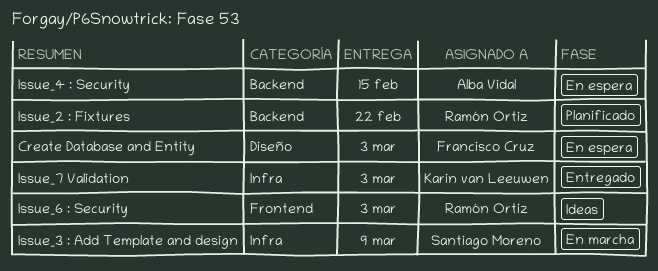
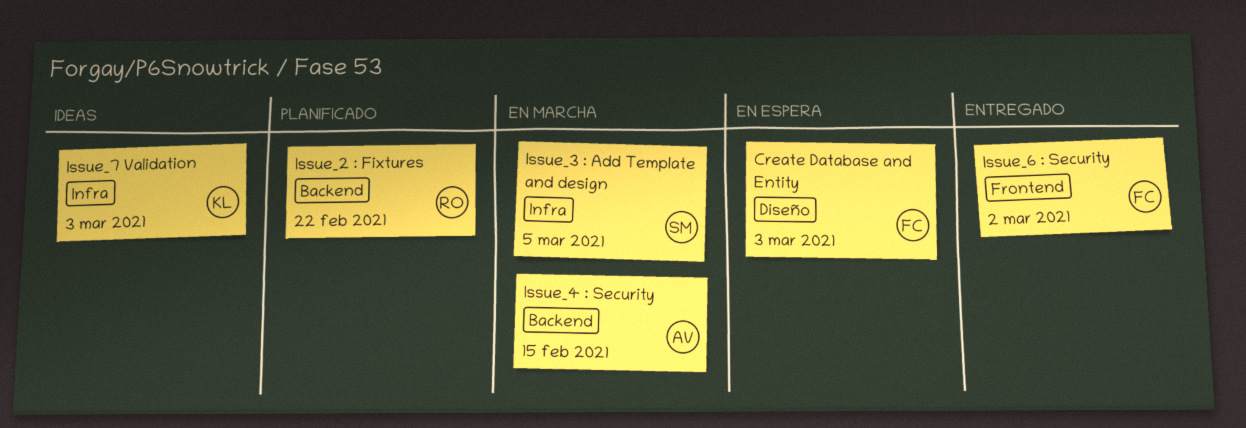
Issue_3 : Add Template and design, due: Mar 9 -> Mar 5
Issue_4 : Security, status: En espera -> En marcha
Issue_6 : Security, status: Ideas -> Entregado
Issue_6 : Security, owner: Ramón Ortiz -> Francisco Cruz
Issue_6 : Security, due: Mar 3 -> Mar 2
Issue_7 Validation, status: Entregado -> Ideas

